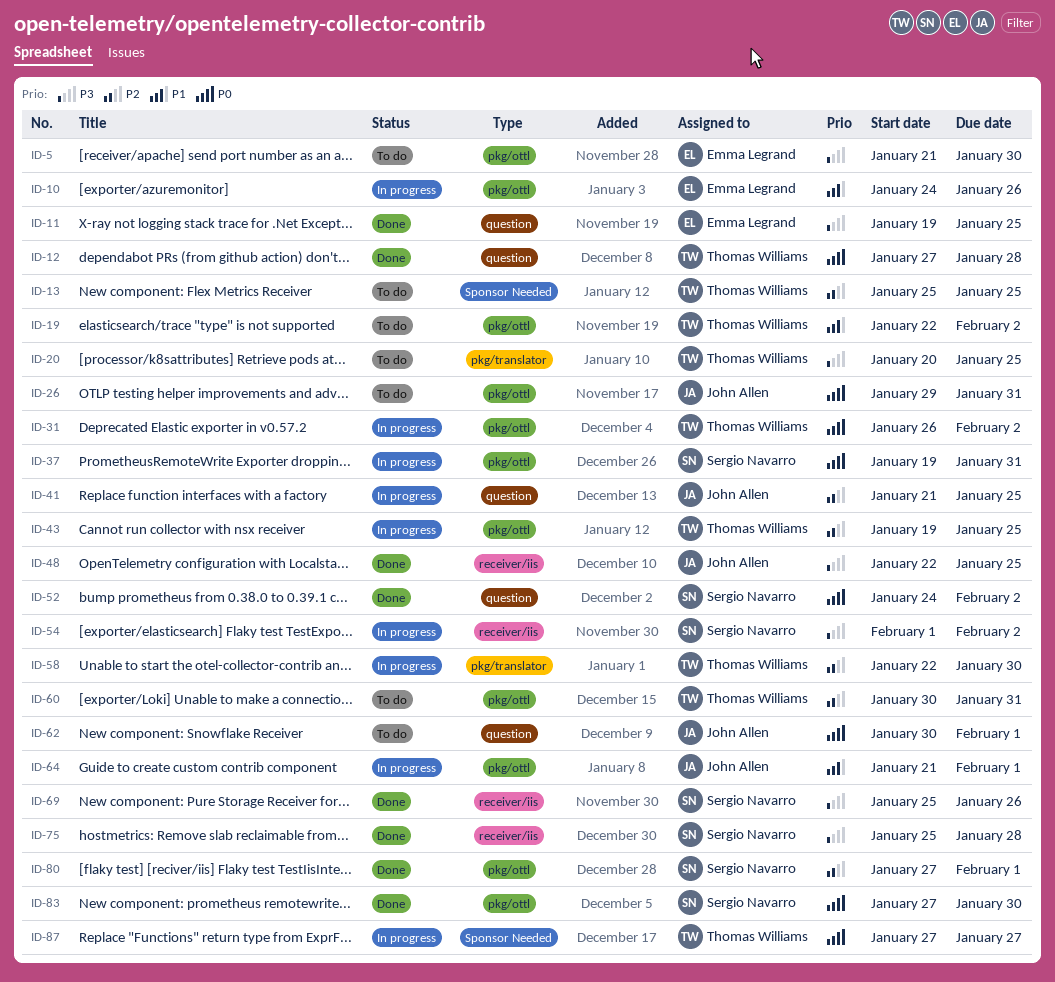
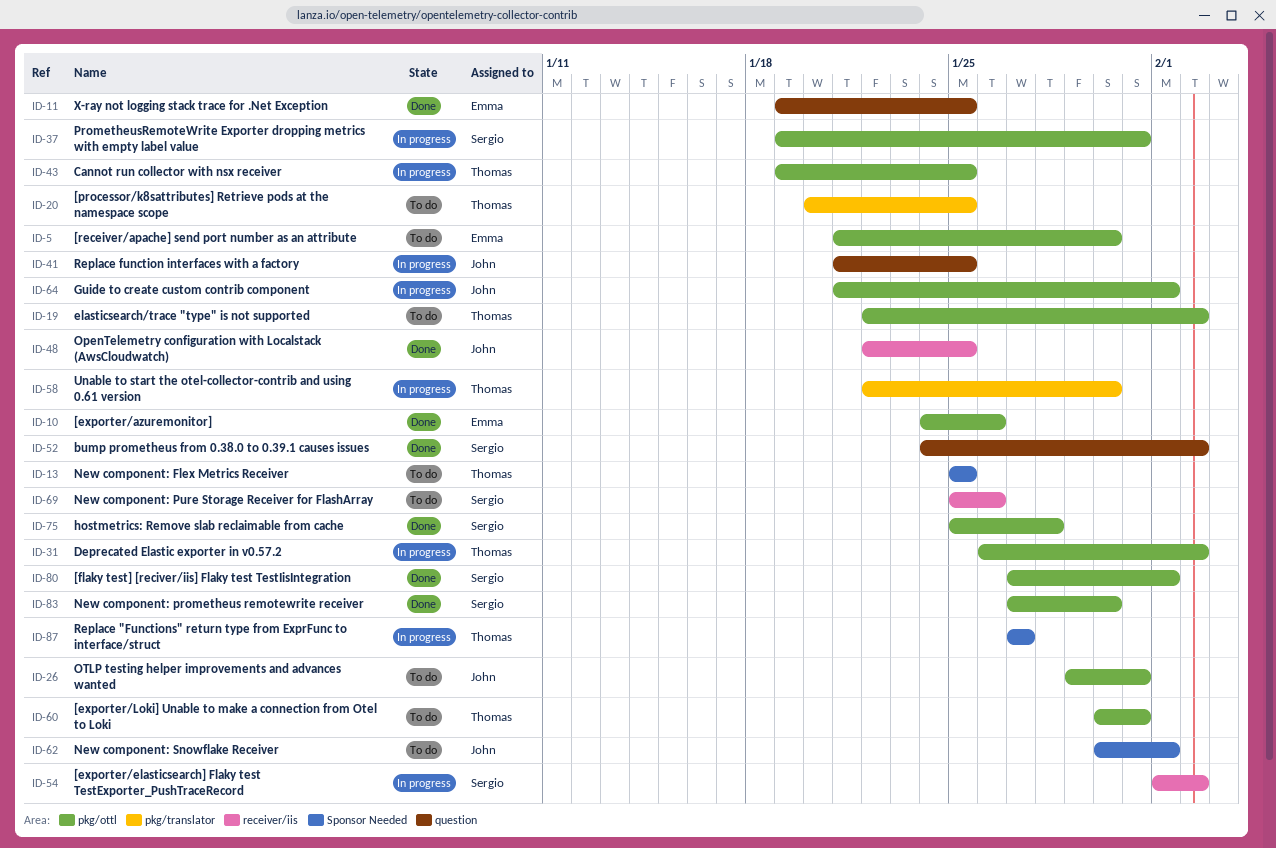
ID-10, status: In progress -> Done
ID-12: present -> none
ID-62, label: question -> Sponsor Needed
ID-69, status: Done -> To do
ID-75, label: receiver/iis -> pkg/ottl

